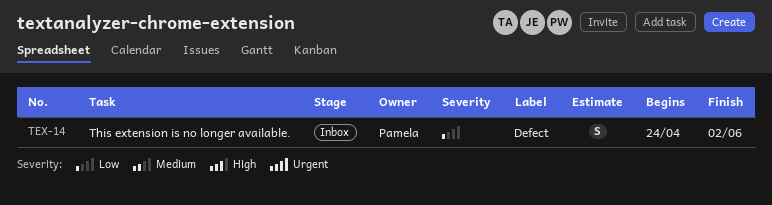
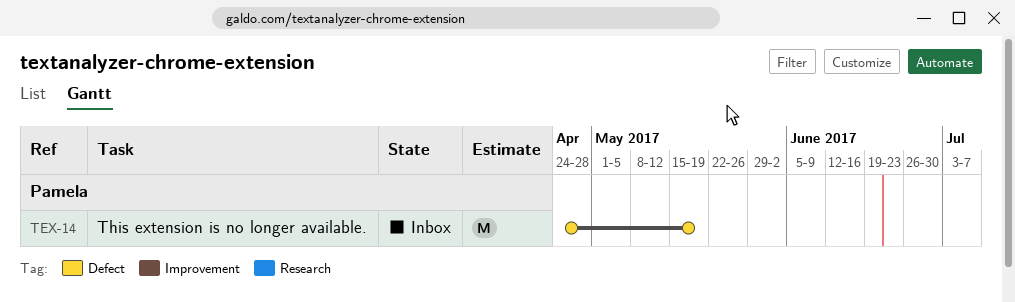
TEX-14, estimate: S -> M
TEX-14, due: Jun 2 -> May 19

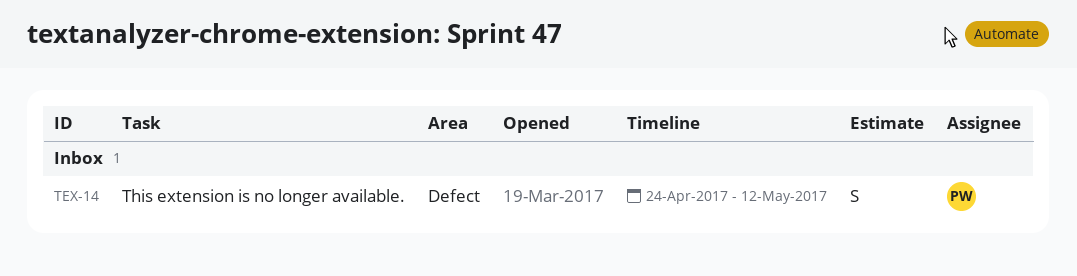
TEX-14, estimate: M -> S
TEX-14, due: May 19 -> May 12

